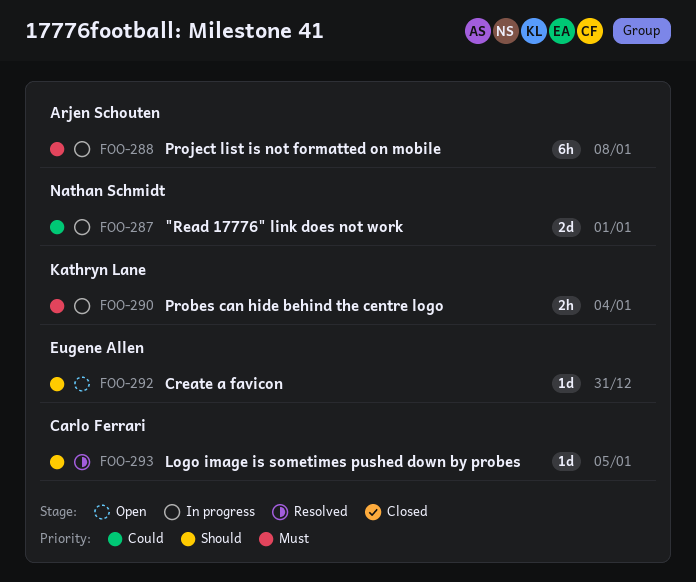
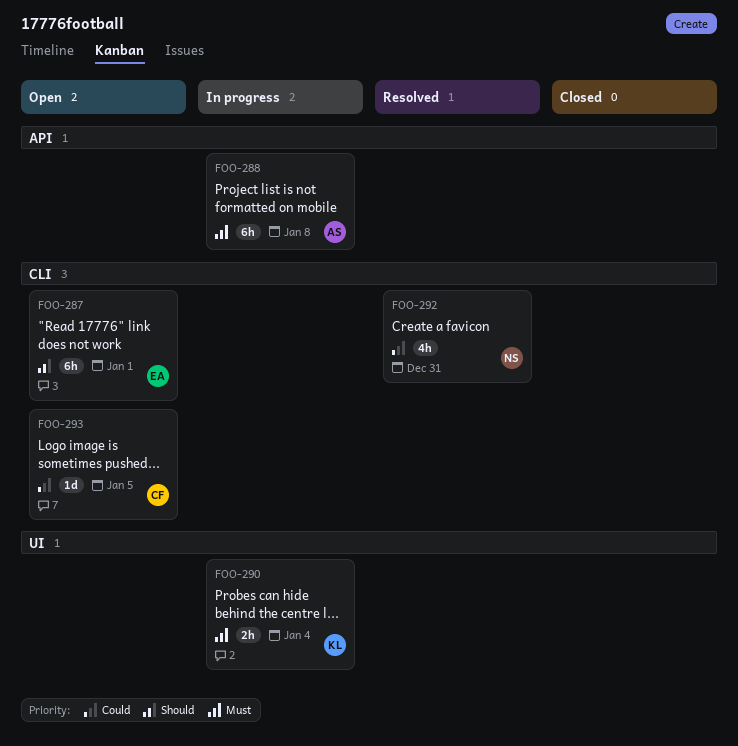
FOO-287, status: In progress -> Open
FOO-287, owner: Nathan Schmidt -> Eugene Allen
FOO-287, priority: Could -> Should
FOO-287, estimate: 2d -> 6h
FOO-292, status: Open -> Resolved
FOO-292, owner: Eugene Allen -> Nathan Schmidt
FOO-292, priority: Should -> Could
FOO-292, estimate: 1d -> 4h
FOO-293, status: Resolved -> Open
FOO-293, priority: Should -> Could

